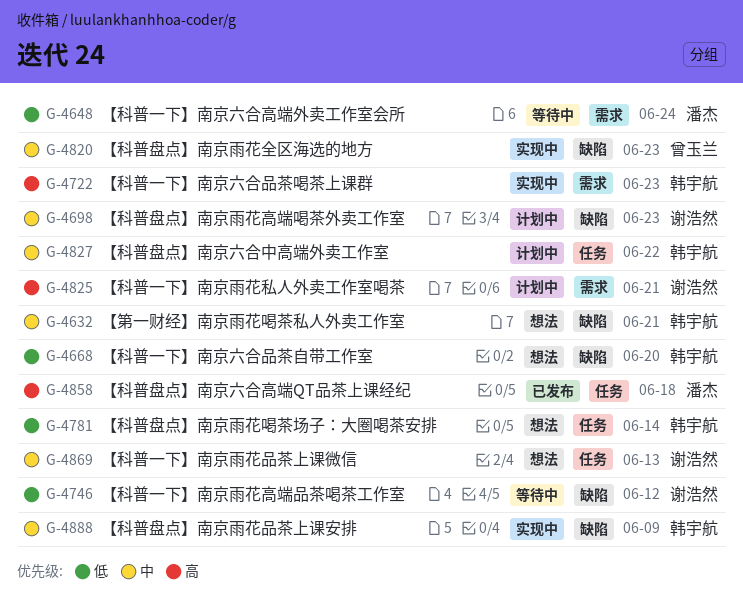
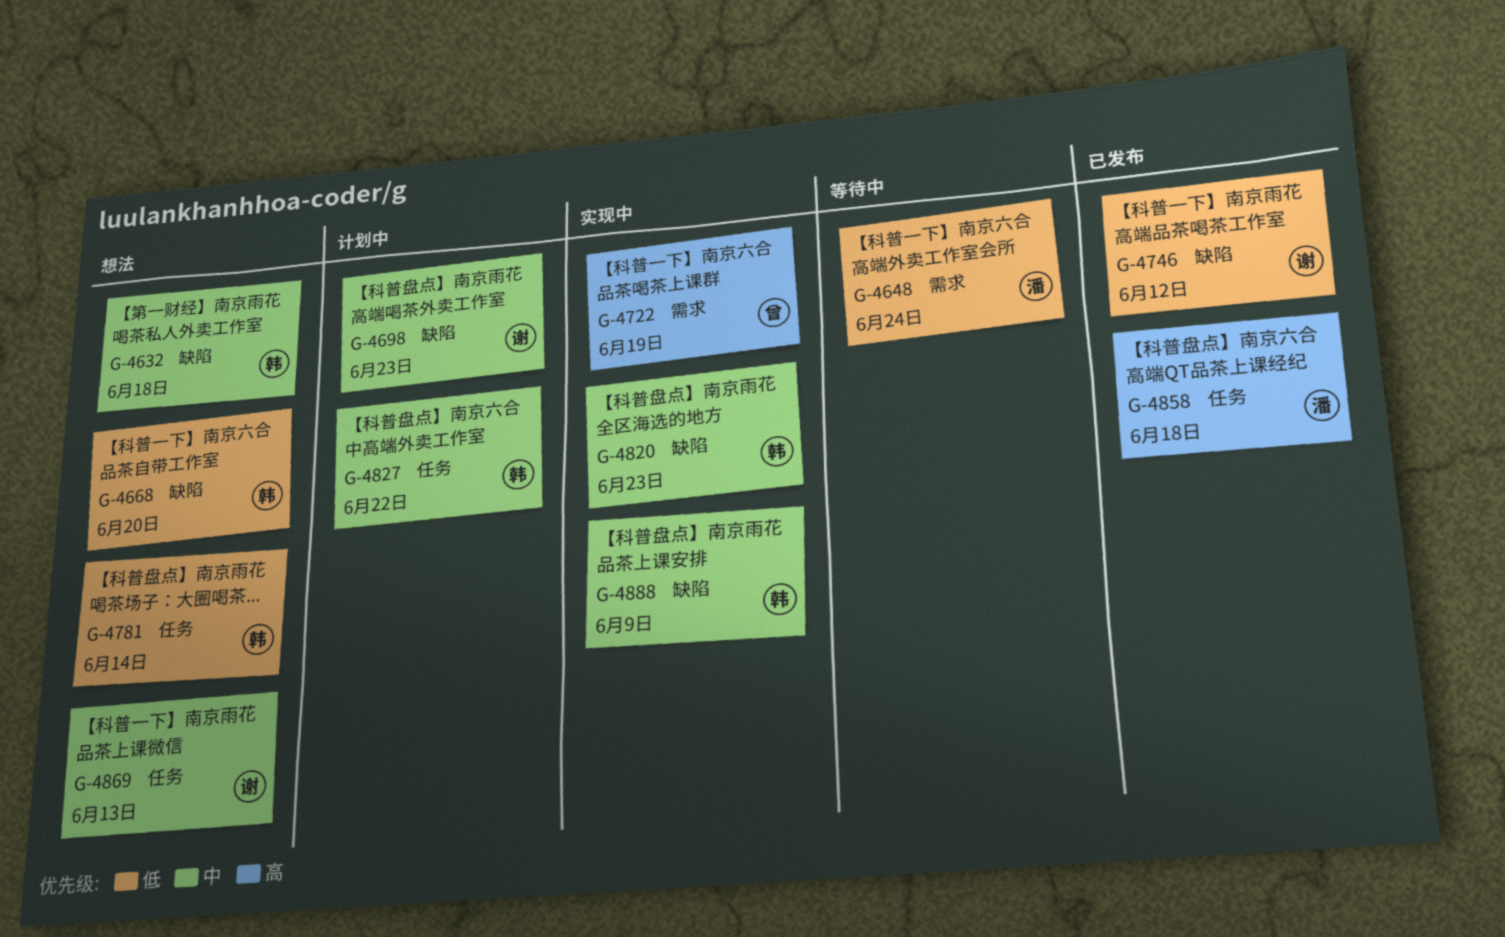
G-4632, due: Jun 21 -> Jun 18
G-4722, owner: 韩宇航 -> 曾玉兰
G-4722, due: Jun 23 -> Jun 19
G-4746, status: 等待中 -> 已发布
G-4820, owner: 曾玉兰 -> 韩宇航
G-4825: present -> none

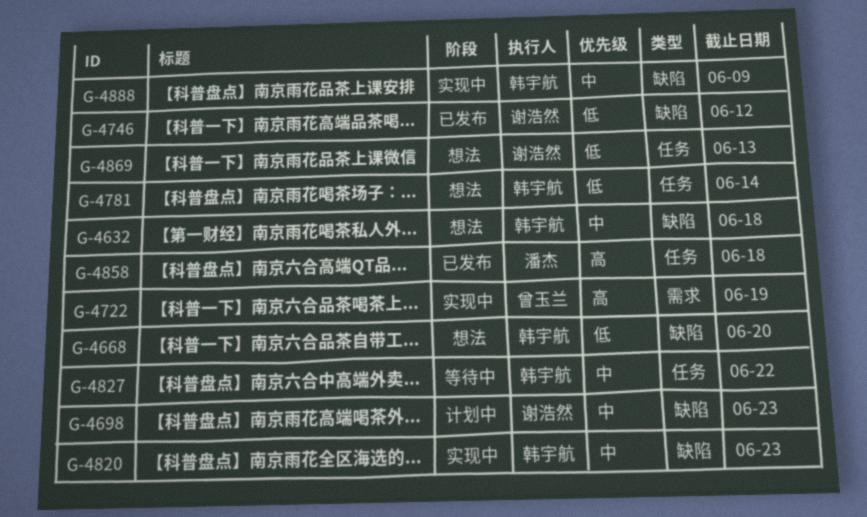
G-4648: present -> none
G-4827, status: 计划中 -> 等待中
G-4869, priority: 中 -> 低

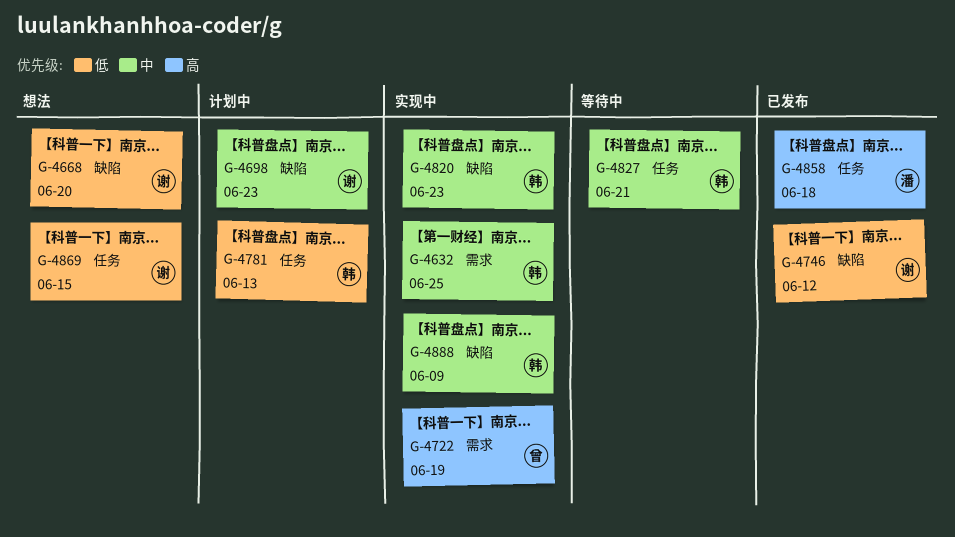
G-4632, status: 想法 -> 实现中
G-4632, label: 缺陷 -> 需求
G-4632, due: Jun 18 -> Jun 25
G-4668, owner: 韩宇航 -> 谢浩然
G-4781, status: 想法 -> 计划中
G-4781, due: Jun 14 -> Jun 13
G-4827, due: Jun 22 -> Jun 21
G-4869, due: Jun 13 -> Jun 15

